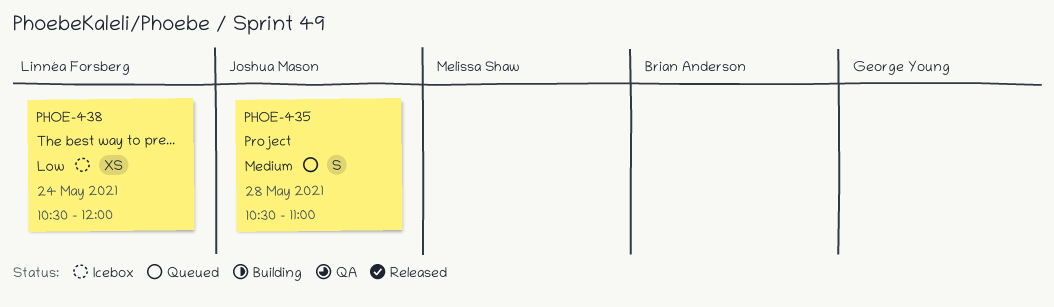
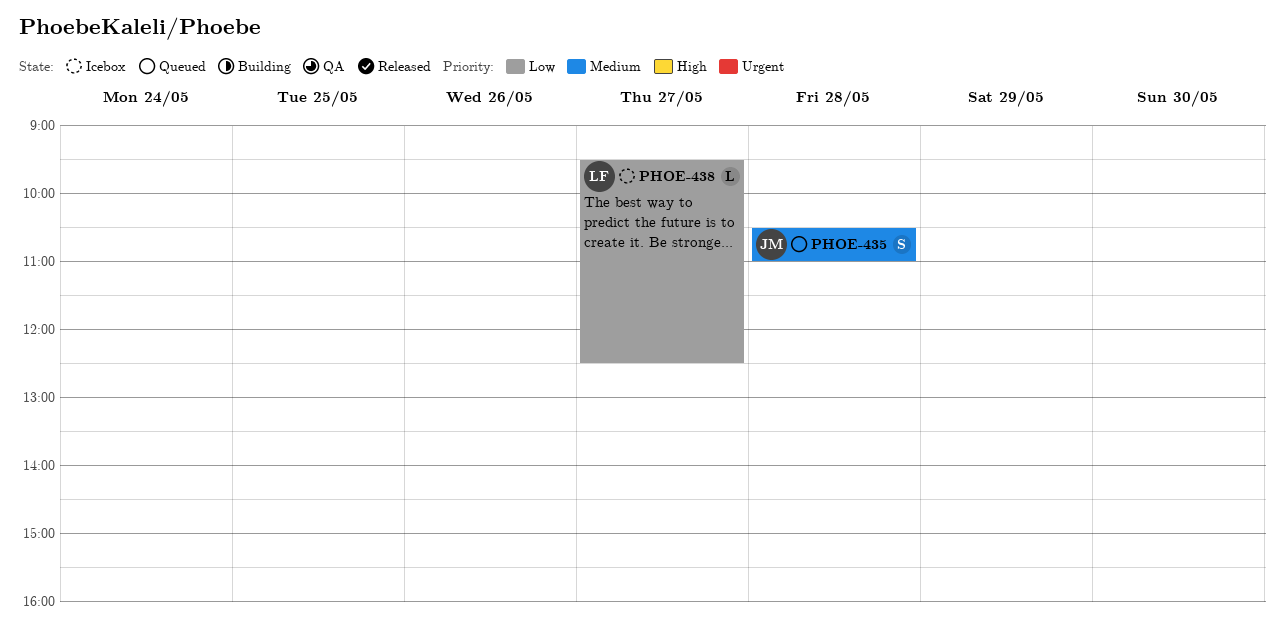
PHOE-438, estimate: XS -> L
PHOE-438, day: May 24 -> May 27
PHOE-438, begins: 10:30 -> 09:30
PHOE-438, ends: 12:00 -> 12:30

